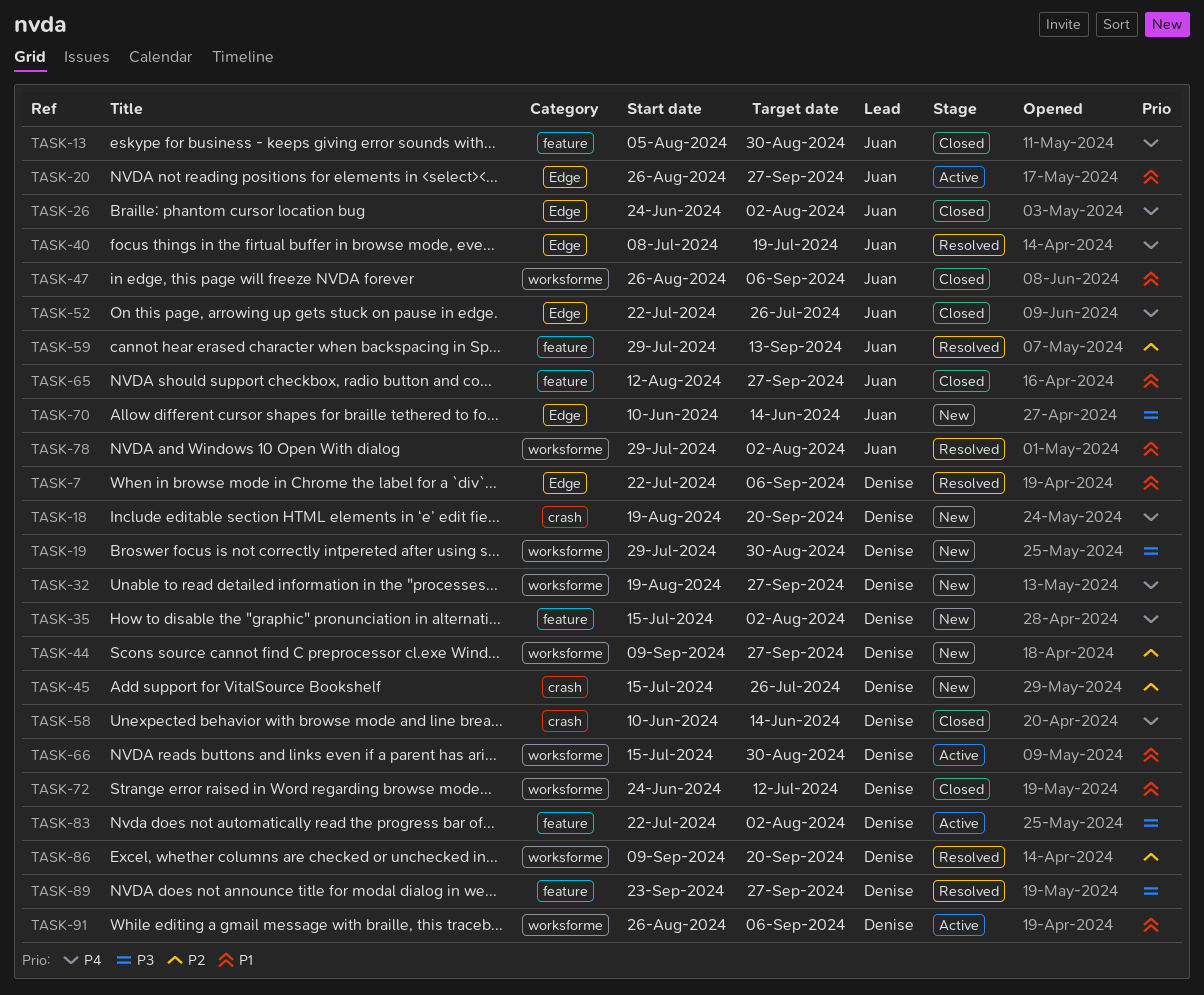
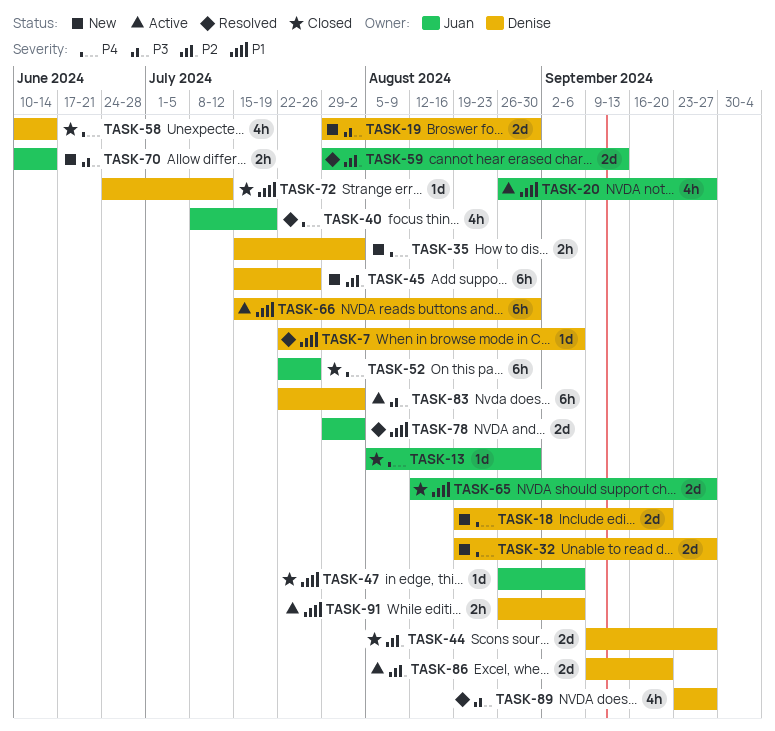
TASK-26: present -> none
TASK-44, status: New -> Closed
TASK-86, status: Resolved -> Active

